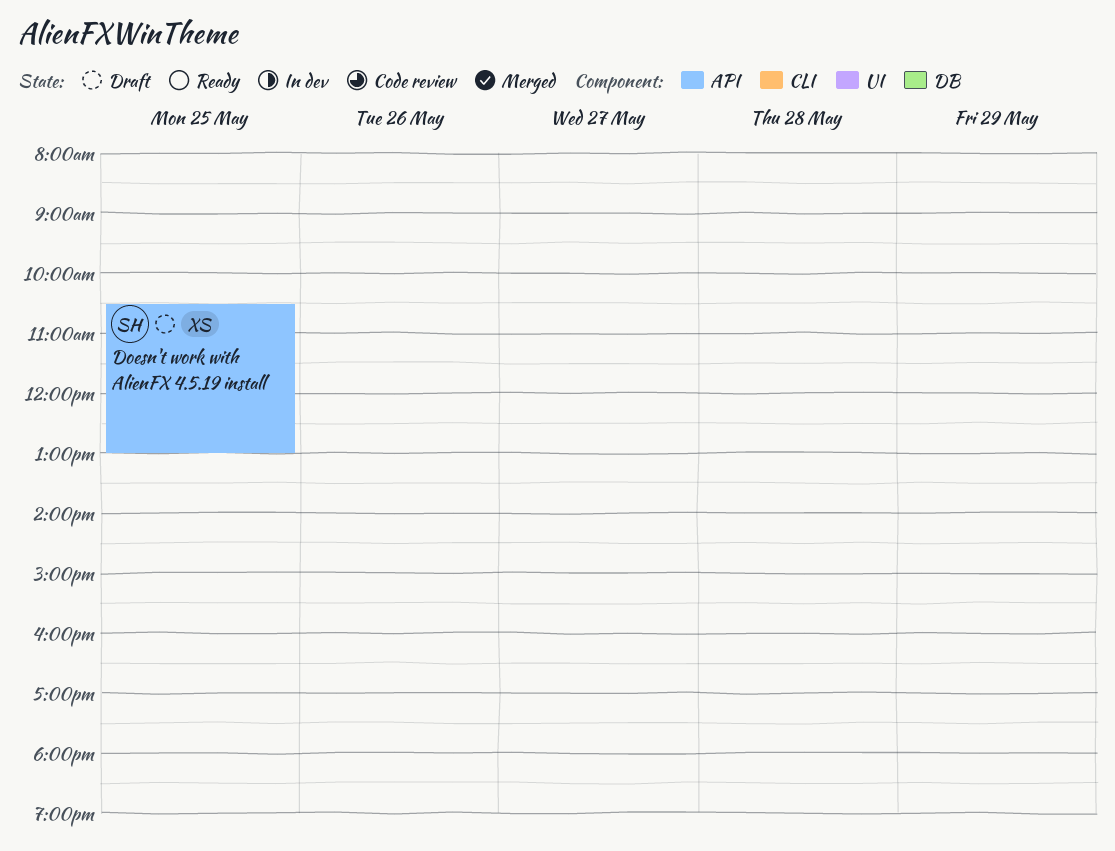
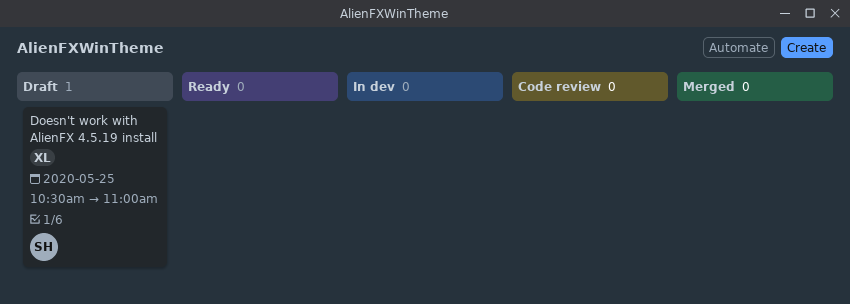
Doesn't work with AlienFX 4.5.19 install, estimate: XS -> XL
Doesn't work with AlienFX 4.5.19 install, ends: 13:00 -> 11:00

